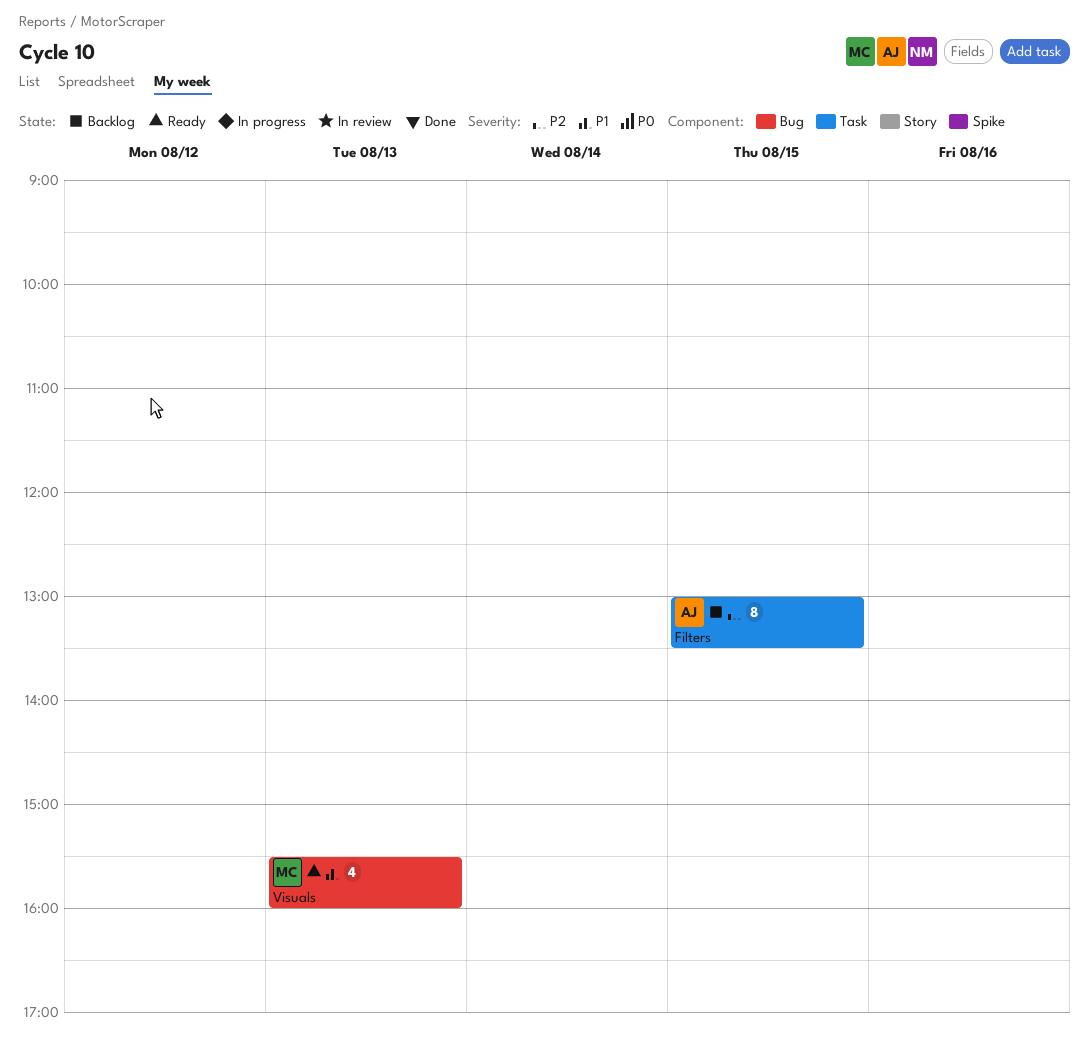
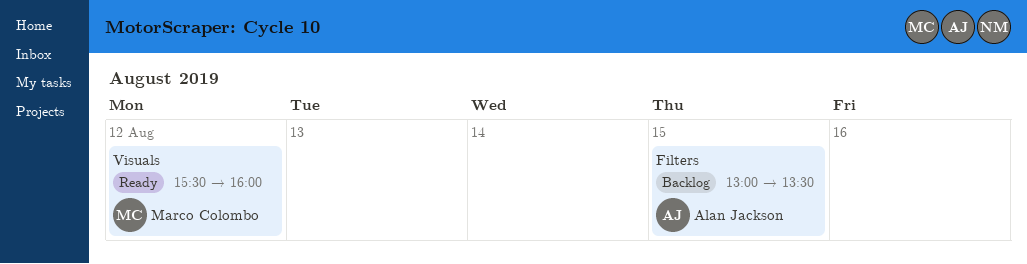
Visuals, day: Aug 13 -> Aug 12

